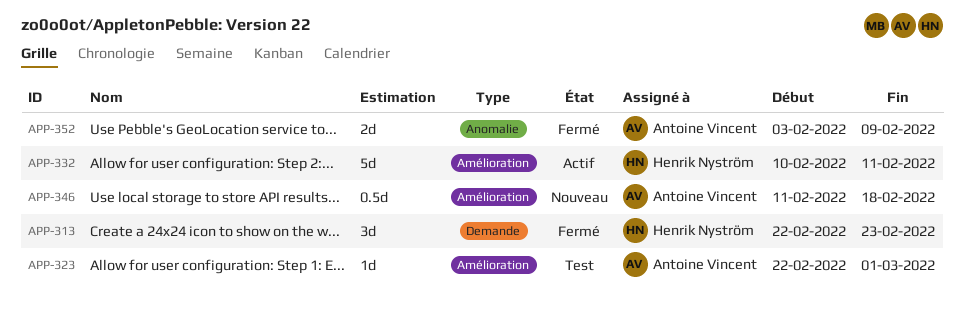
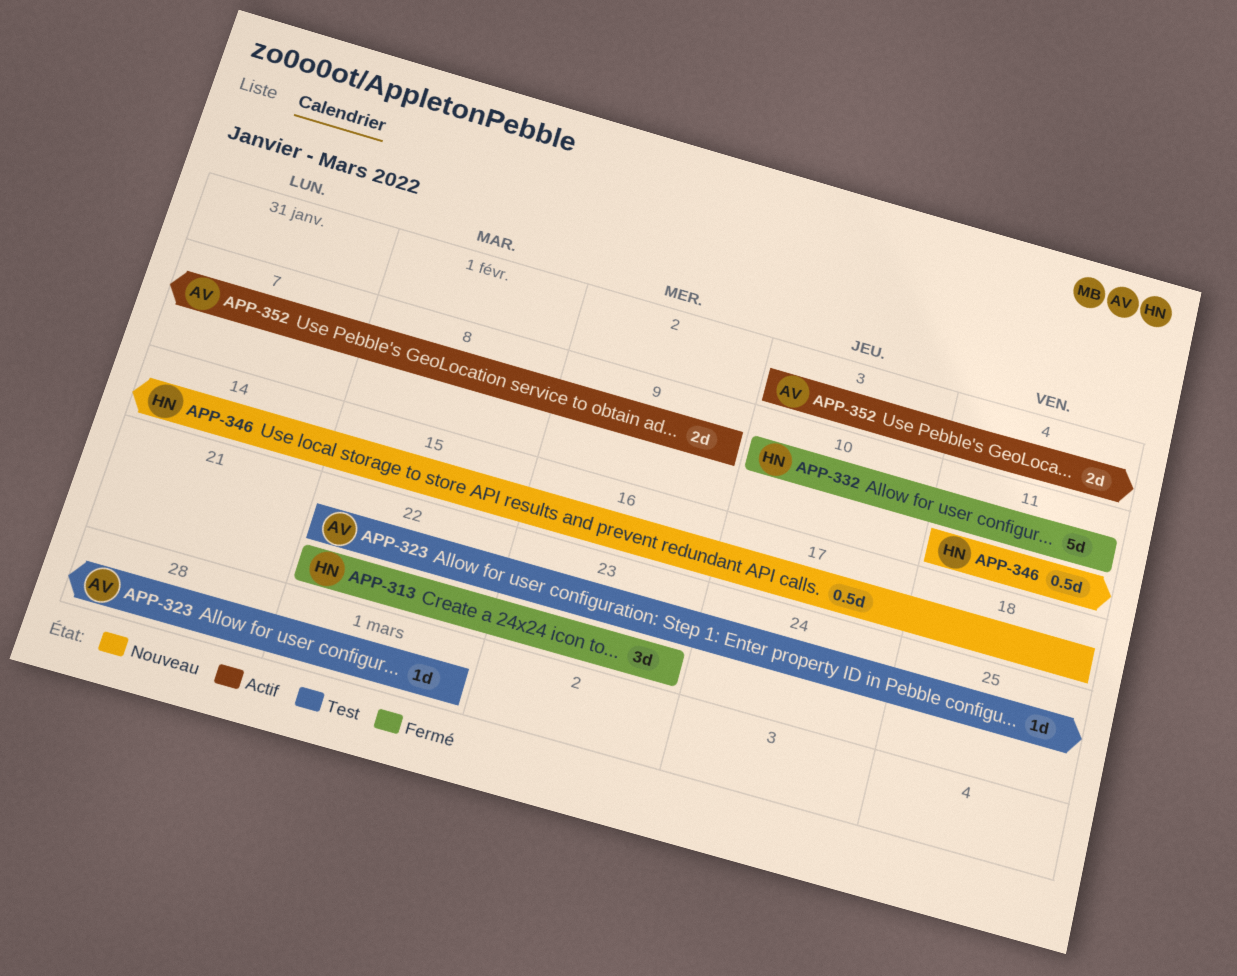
APP-332, status: Actif -> Fermé
APP-346, owner: Antoine Vincent -> Henrik Nyström
APP-352, status: Fermé -> Actif

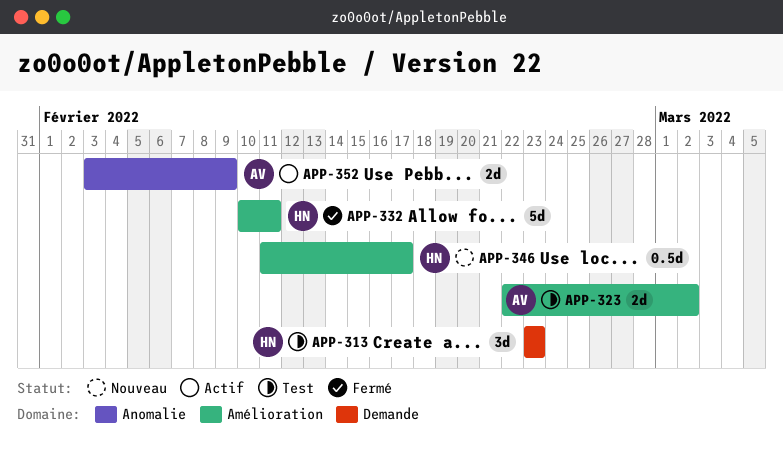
APP-313, status: Fermé -> Test
APP-313, start: Feb 22 -> Feb 23
APP-323, estimate: 1d -> 2d
APP-323, due: Mar 1 -> Mar 2
APP-346, due: Feb 18 -> Feb 17

